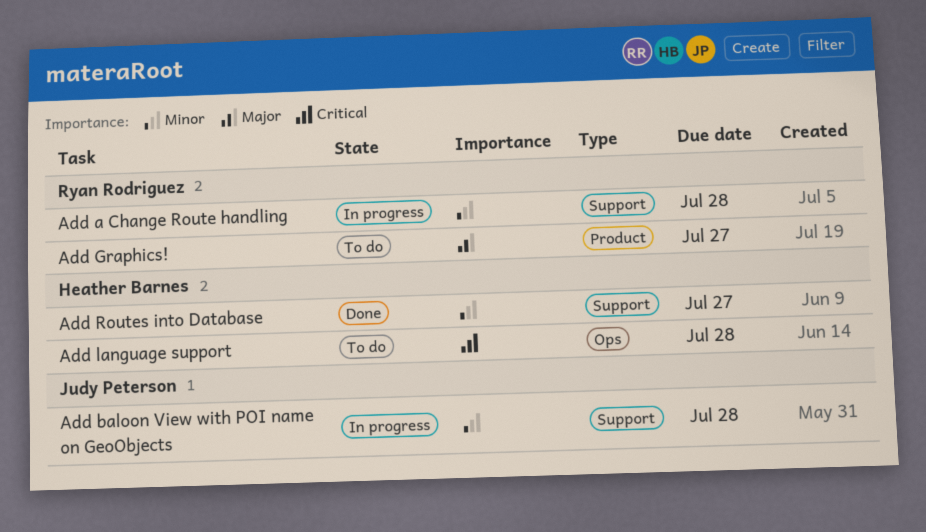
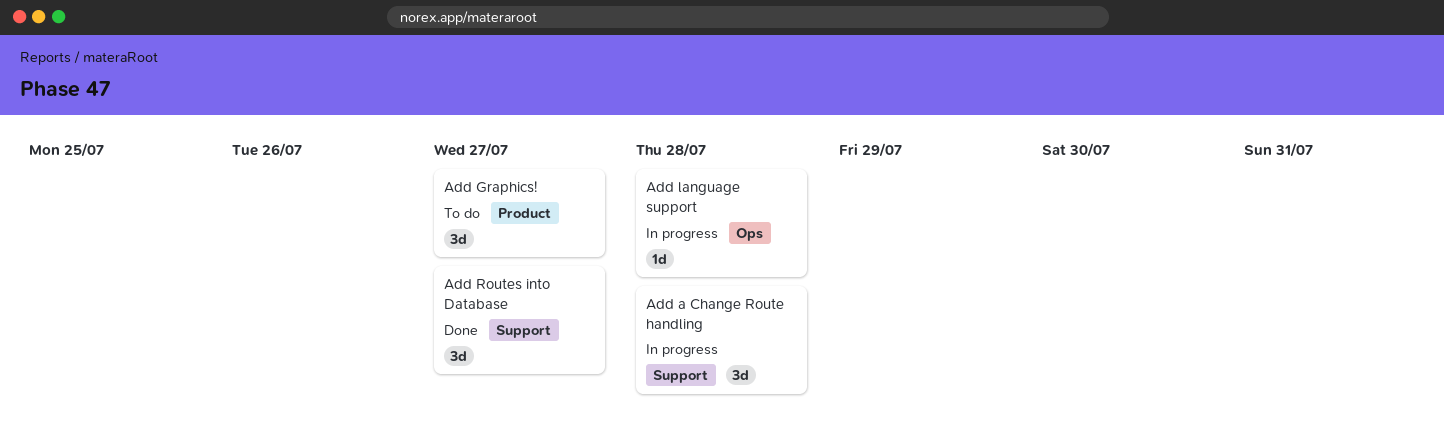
Add baloon View with POI name on GeoObjects: present -> none
Add language support, status: To do -> In progress

